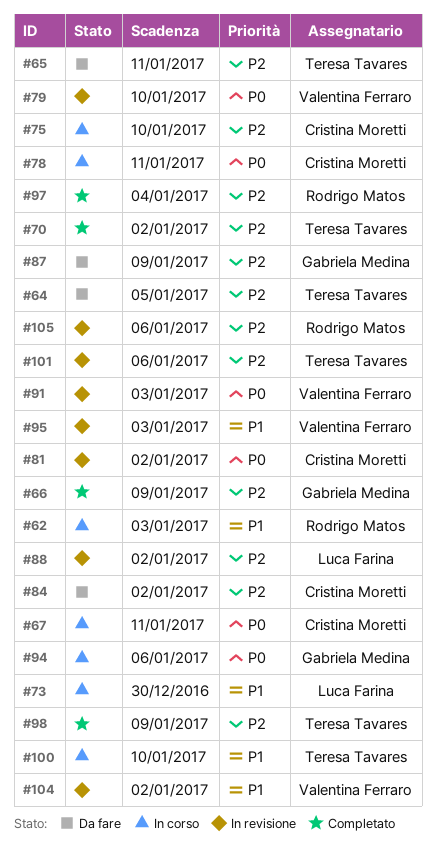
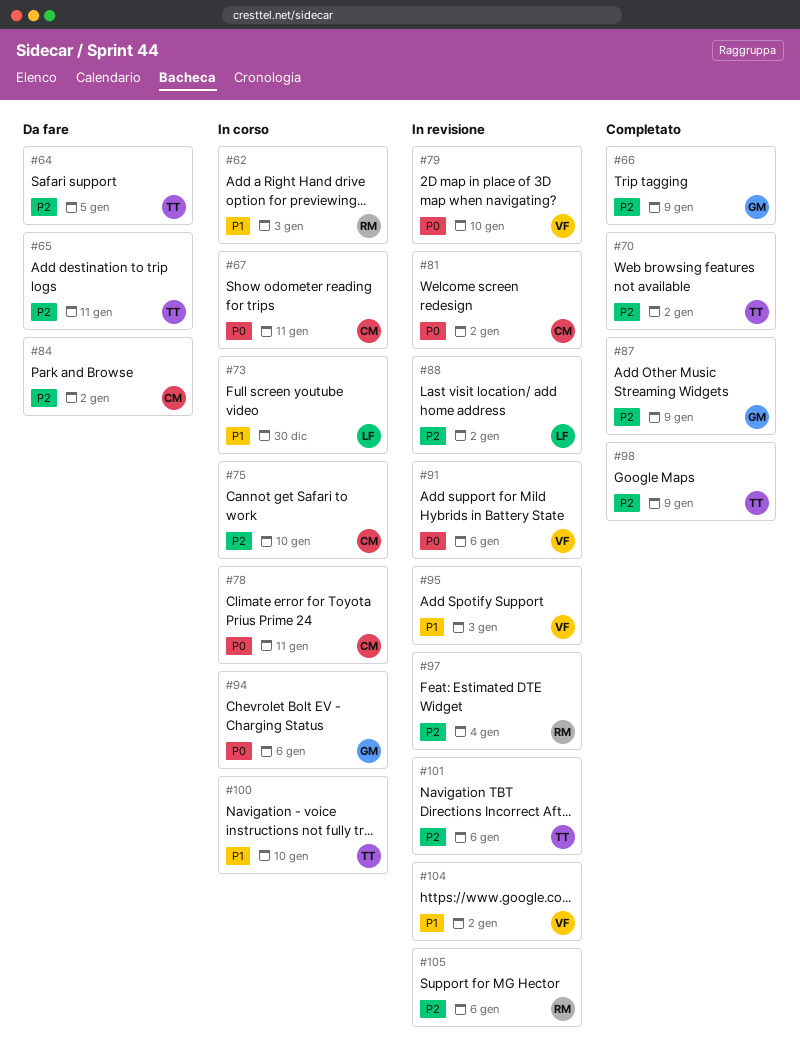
#87, status: Da fare -> Completato
#91, due: Jan 3 -> Jan 6
#97, status: Completato -> In revisione

